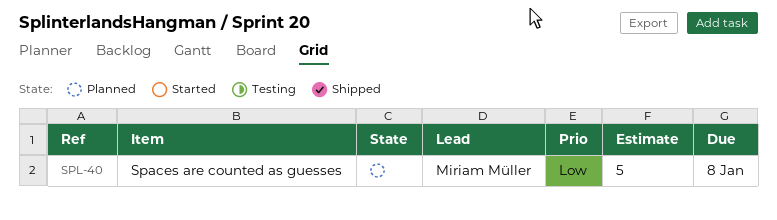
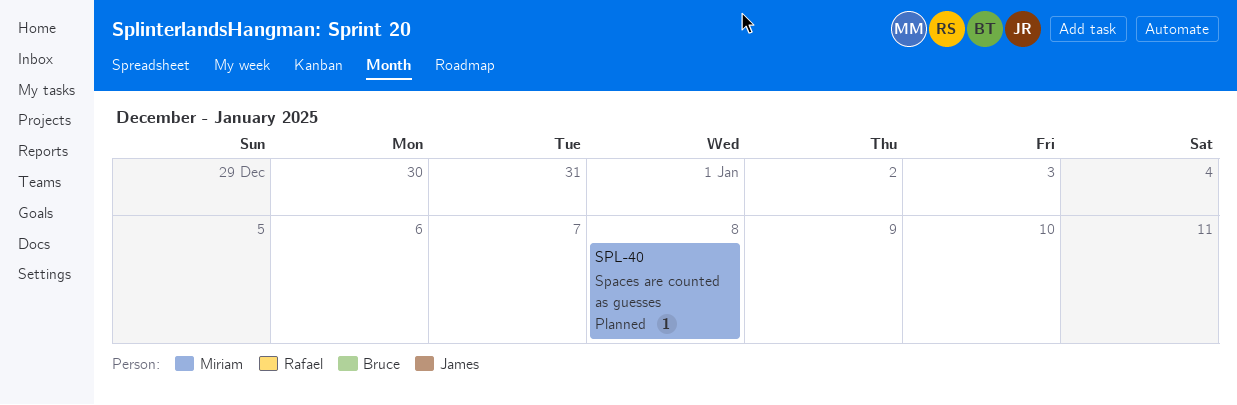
SPL-40, estimate: 5 -> 1

